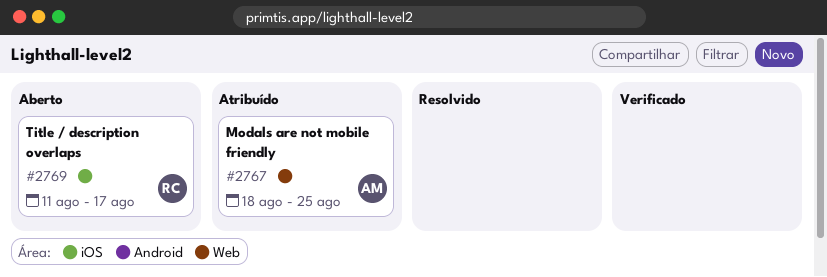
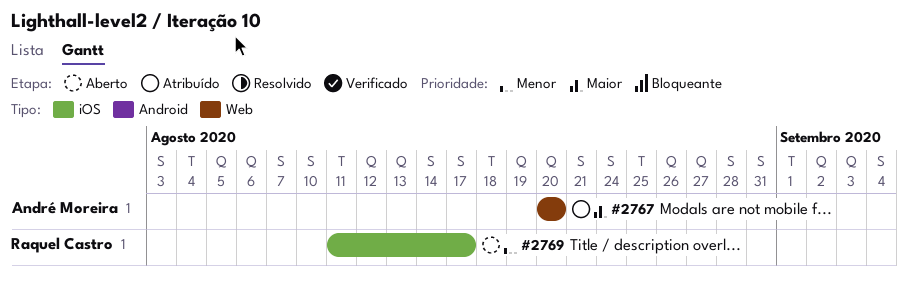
#2767, start: Aug 18 -> Aug 20
#2767, due: Aug 25 -> Aug 20

